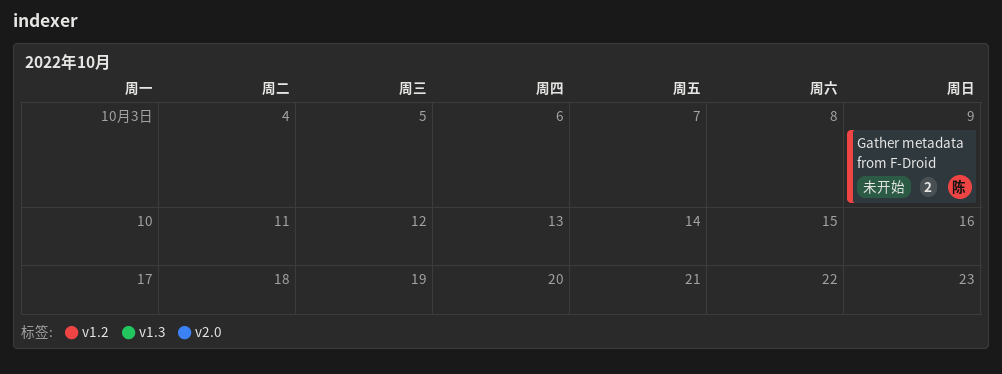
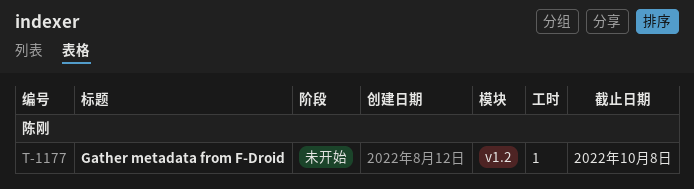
Gather metadata from F-Droid, estimate: 2 -> 1
Gather metadata from F-Droid, due: Oct 9 -> Oct 8

